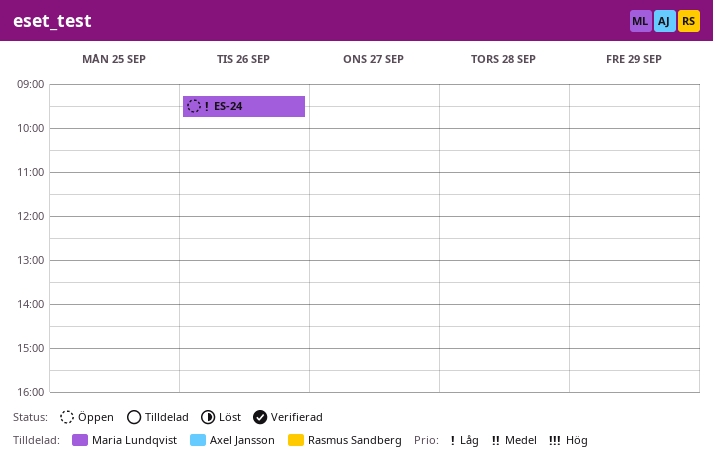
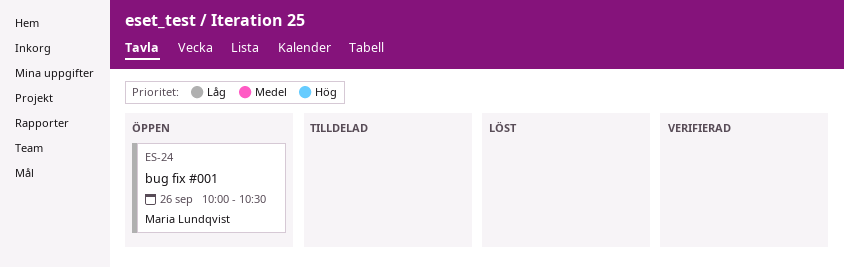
ES-24, begins: 09:15 -> 10:00
ES-24, ends: 09:45 -> 10:30

